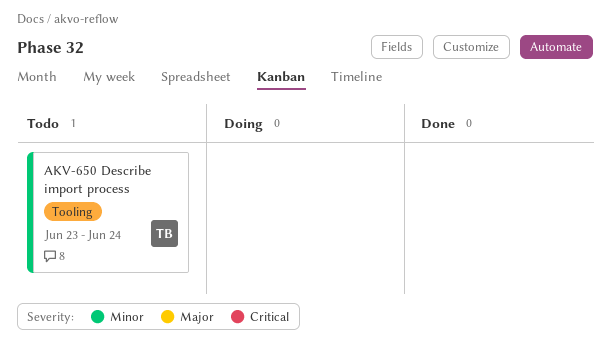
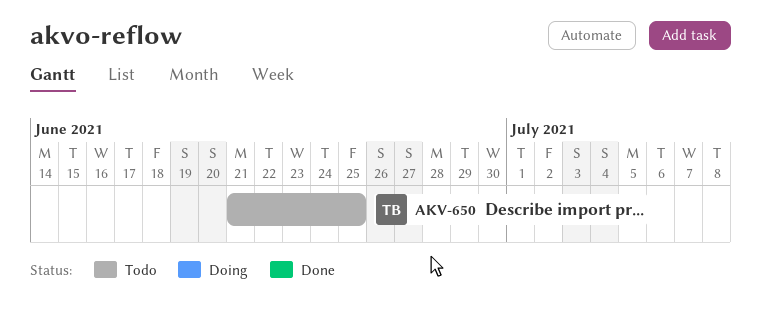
AKV-650, start: Jun 23 -> Jun 21
AKV-650, due: Jun 24 -> Jun 25

